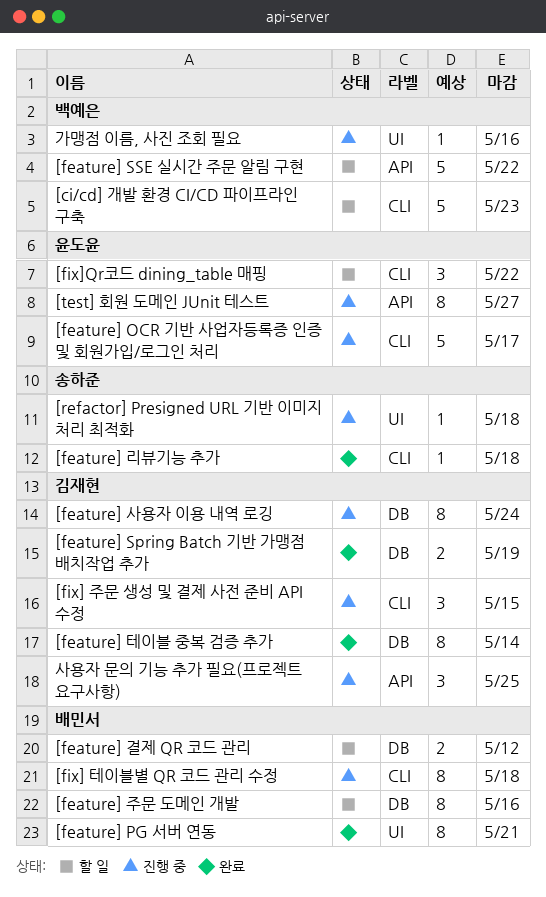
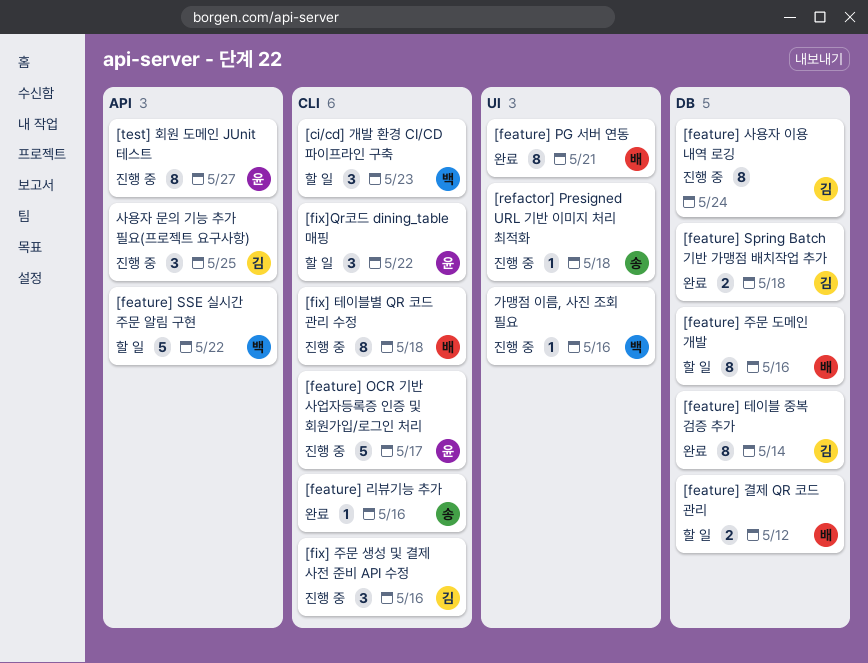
[ci/cd] 개발 환경 CI/CD 파이프라인 구축, estimate: 5 -> 3
[feature] Spring Batch 기반 가맹점 배치작업 추가, due: May 19 -> May 18
[feature] 리뷰기능 추가, due: May 18 -> May 16
[fix] 주문 생성 및 결제 사전 준비 API 수정, due: May 15 -> May 16

